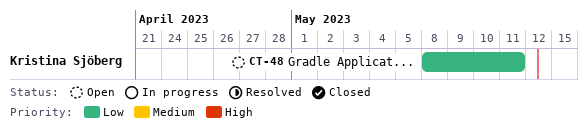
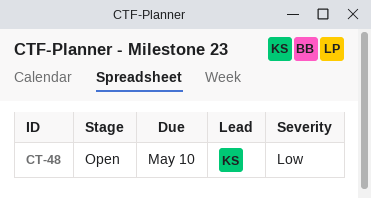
CT-48, due: May 11 -> May 10

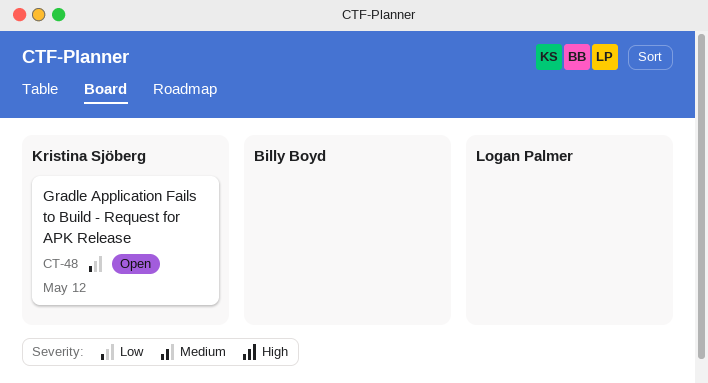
CT-48, due: May 10 -> May 12

